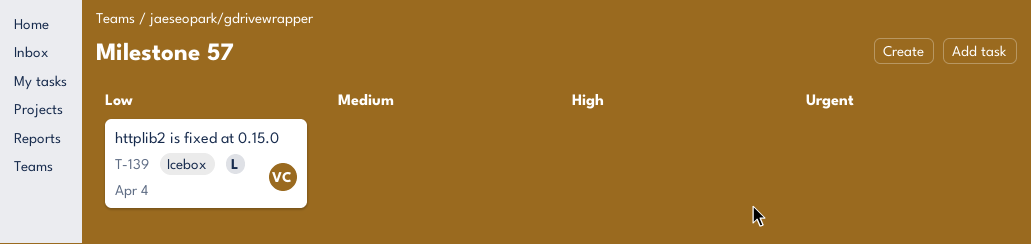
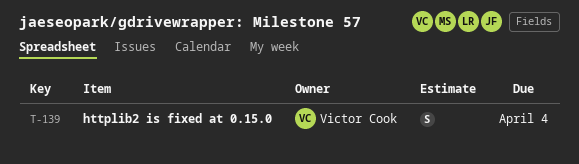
T-139, estimate: L -> S

